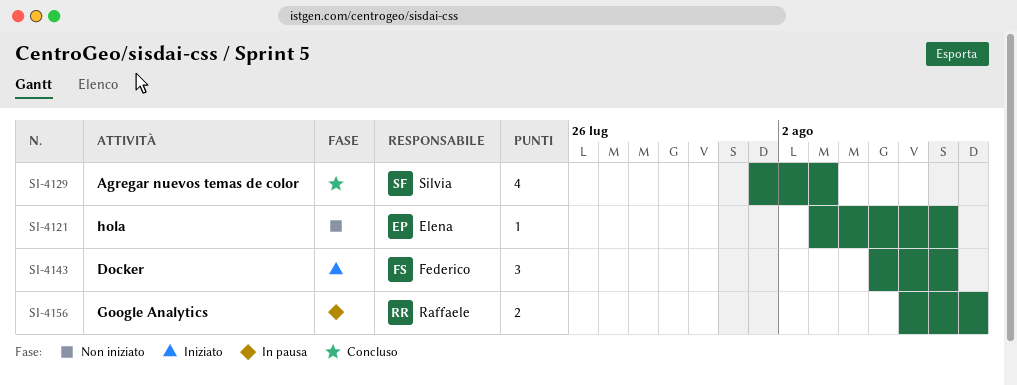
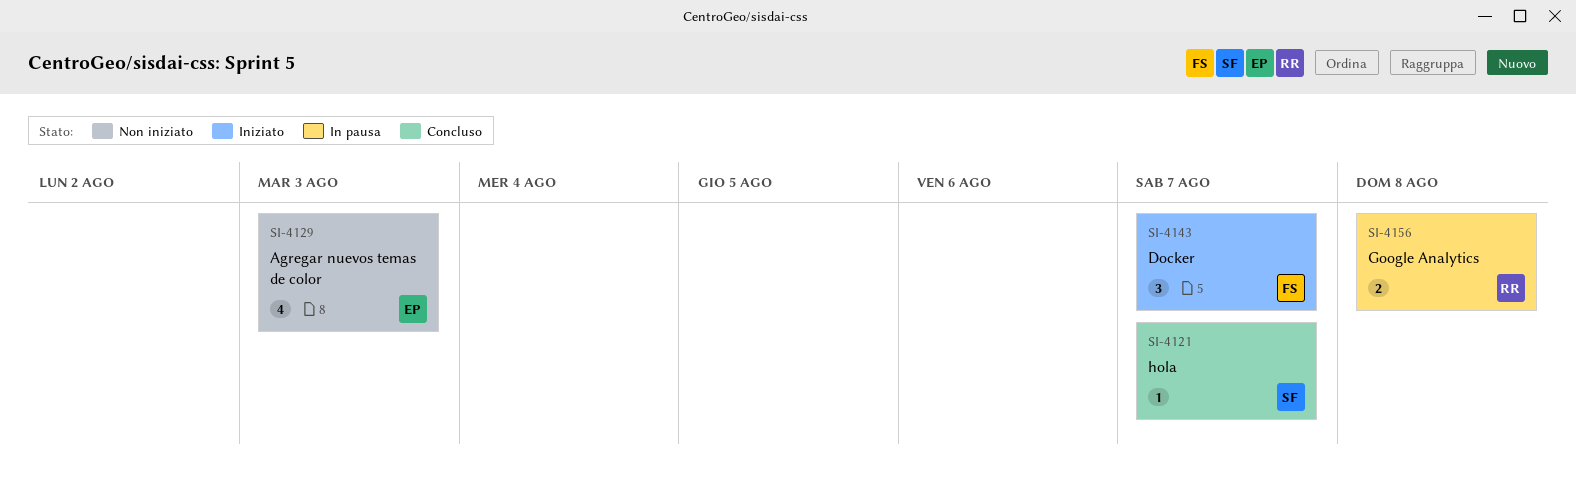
SI-4121, status: Non iniziato -> Concluso
SI-4121, owner: Elena -> Silvia
SI-4129, status: Concluso -> Non iniziato
SI-4129, owner: Silvia -> Elena

